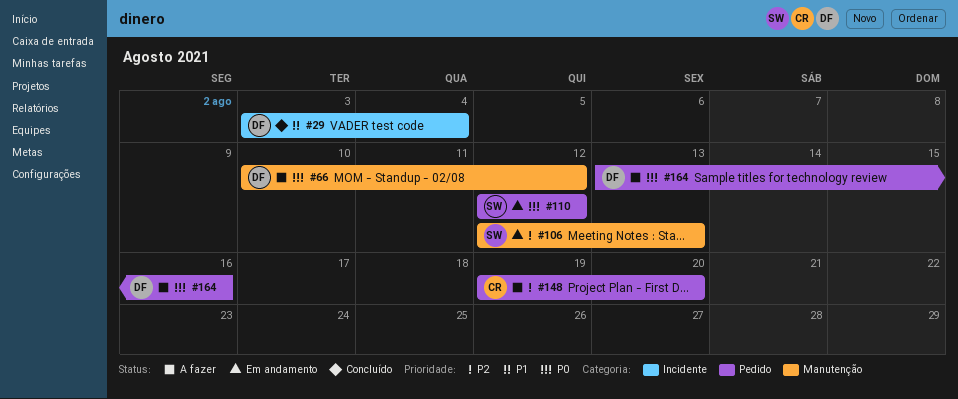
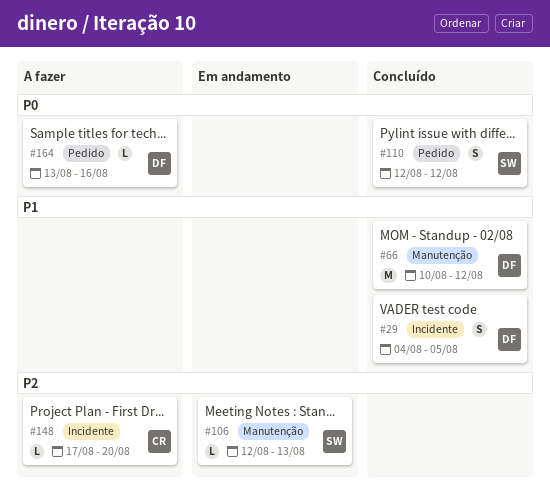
#29, start: Aug 3 -> Aug 4
#29, due: Aug 4 -> Aug 5
#66, status: A fazer -> Concluído
#66, priority: P0 -> P1
#110, status: Em andamento -> Concluído
#148, label: Pedido -> Incidente
#148, start: Aug 19 -> Aug 17

